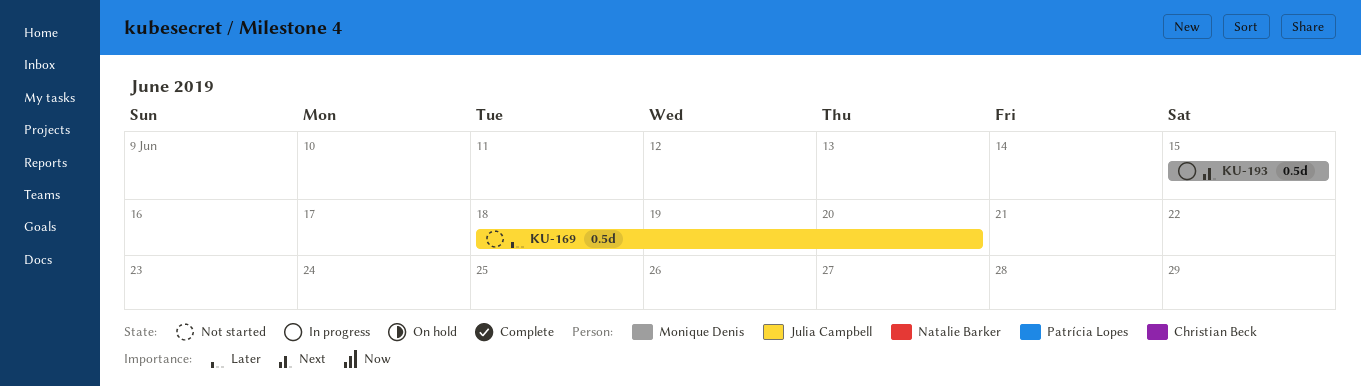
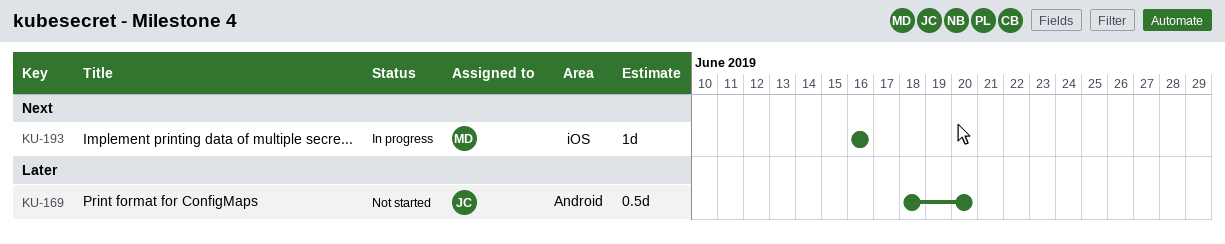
KU-193, estimate: 0.5d -> 1d
KU-193, start: Jun 15 -> Jun 16
KU-193, due: Jun 15 -> Jun 16

